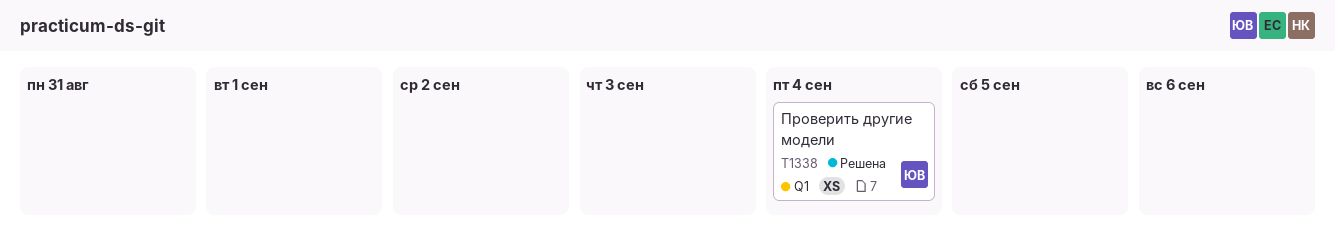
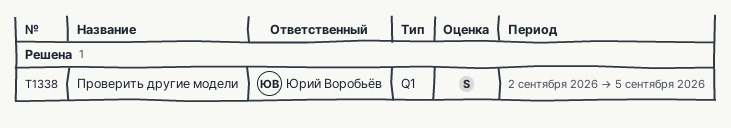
T1338, estimate: XS -> S
T1338, due: Sep 4 -> Sep 5

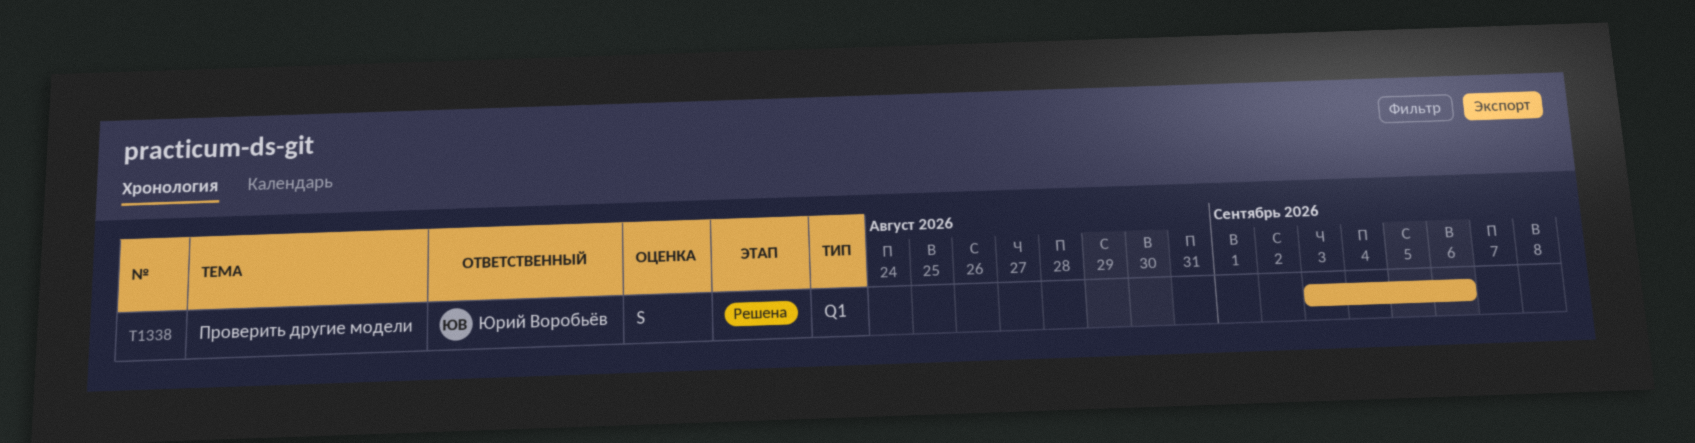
T1338, start: Sep 2 -> Sep 3
T1338, due: Sep 5 -> Sep 6

